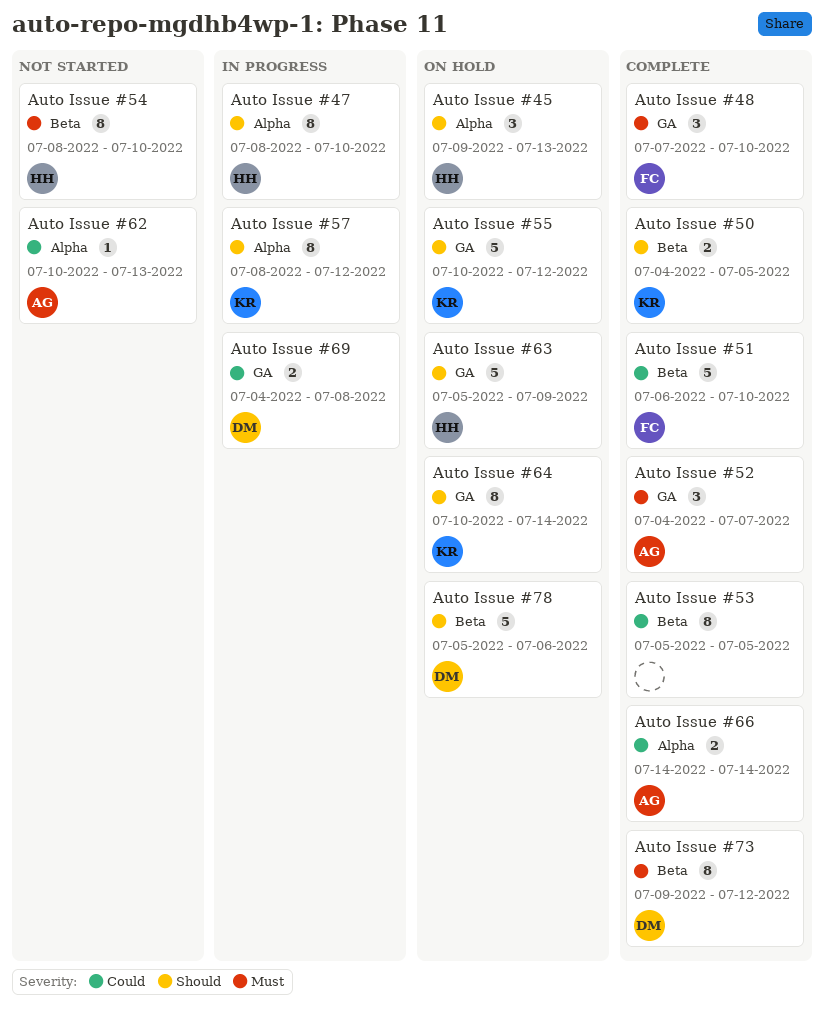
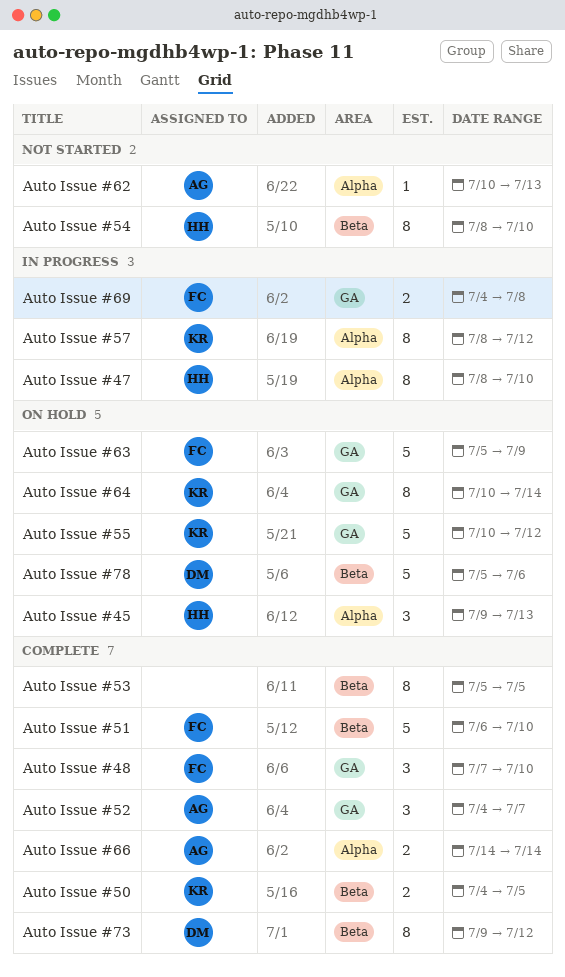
Auto Issue #63, owner: HH -> FC
Auto Issue #69, owner: DM -> FC

